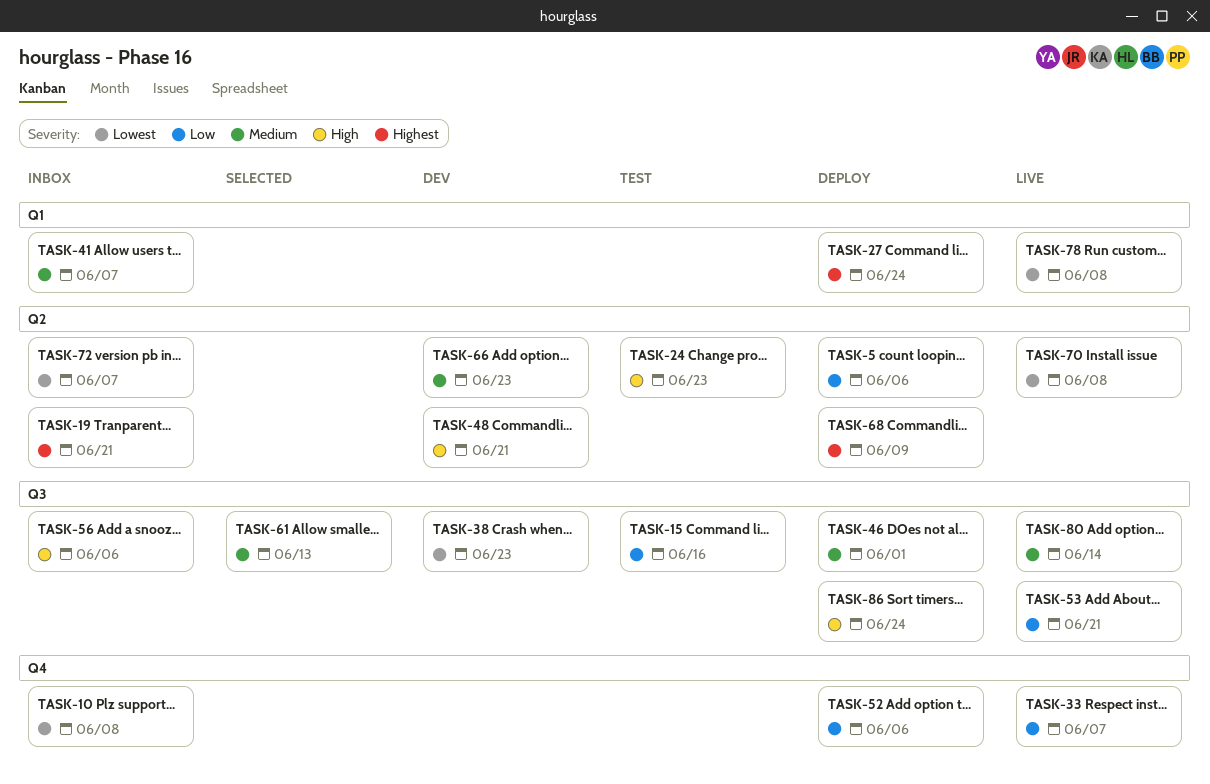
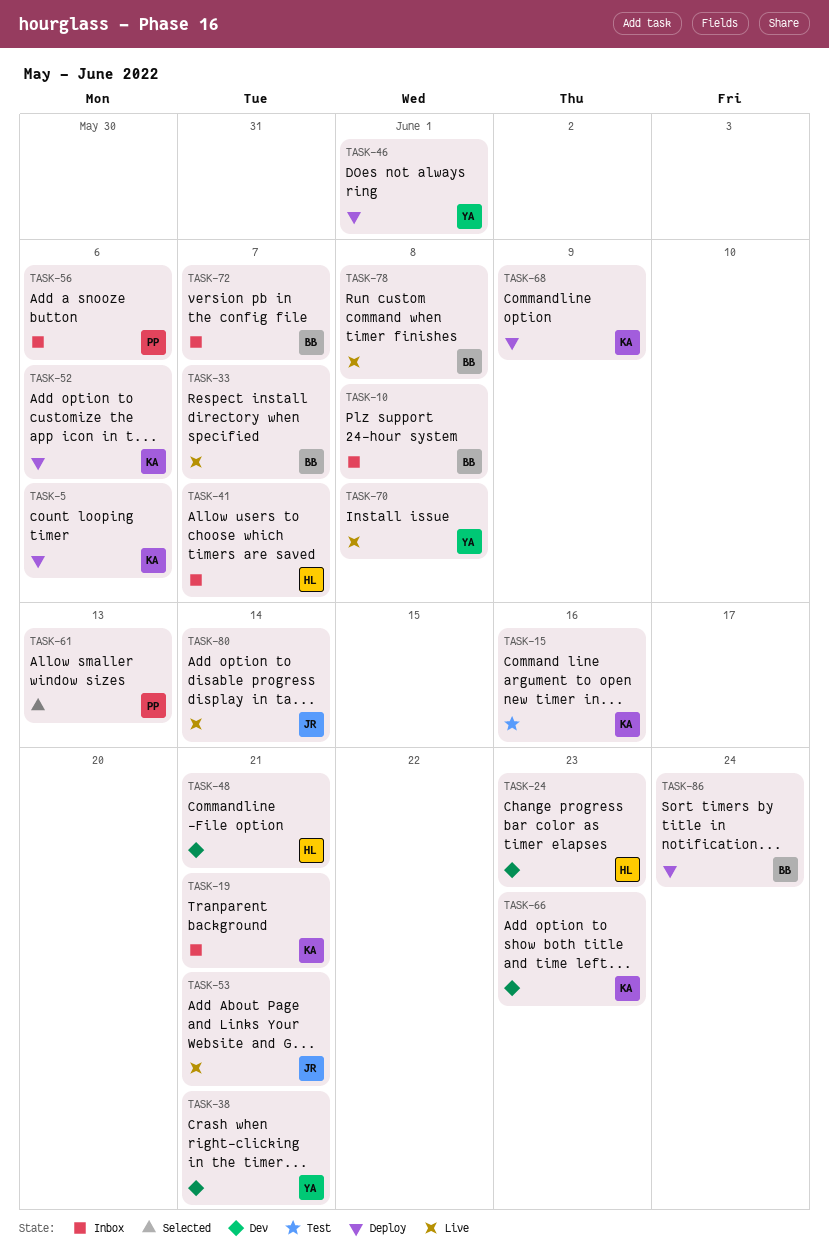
TASK-24, status: Test -> Dev
TASK-27: present -> none
TASK-38, due: Jun 23 -> Jun 21

